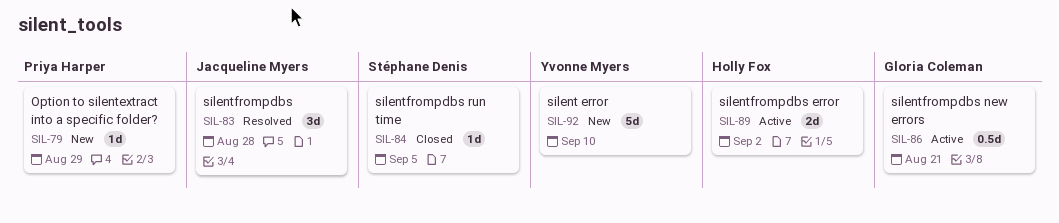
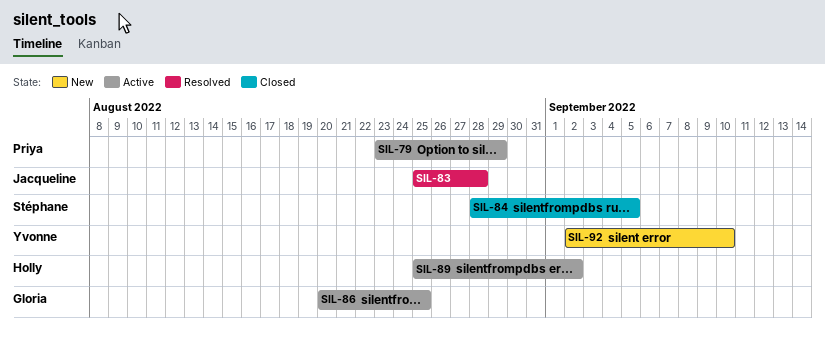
SIL-79, status: New -> Active
SIL-86, due: Aug 21 -> Aug 25

